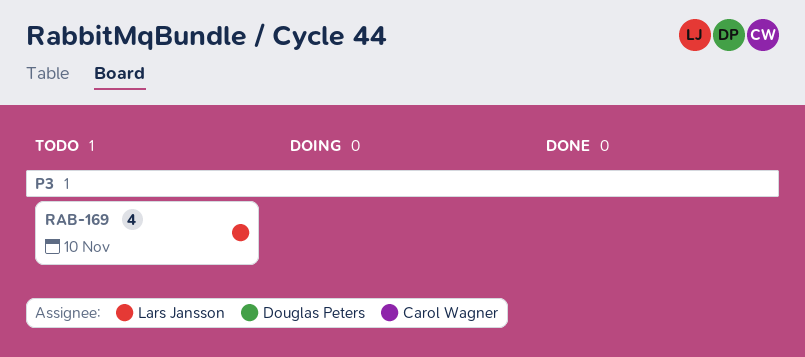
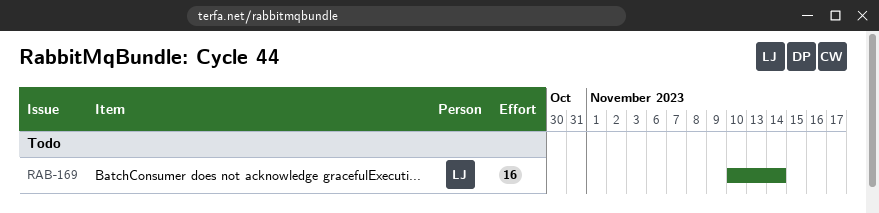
RAB-169, estimate: 4 -> 16
RAB-169, due: Nov 10 -> Nov 14

